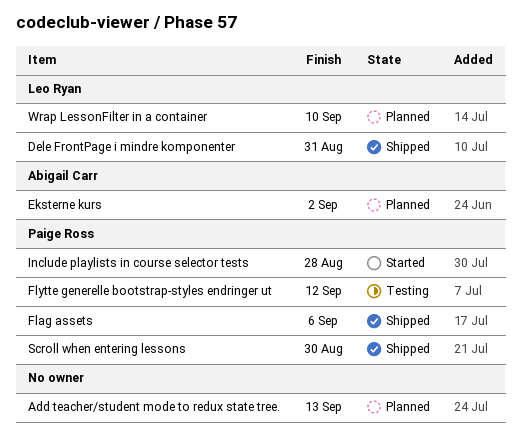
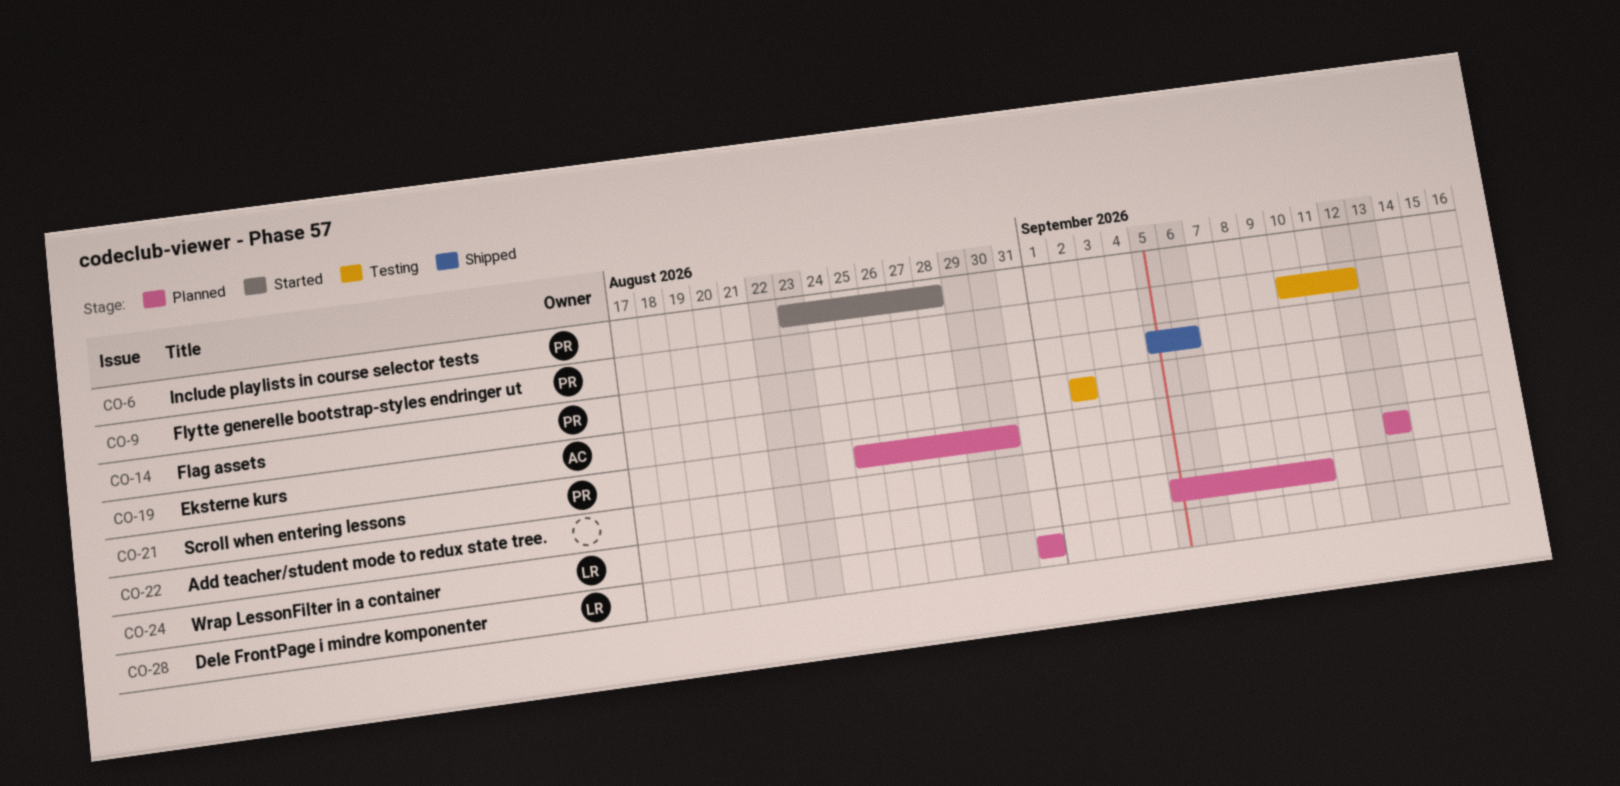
Dele FrontPage i mindre komponenter, status: Shipped -> Planned
Eksterne kurs, status: Planned -> Testing
Scroll when entering lessons, status: Shipped -> Planned

